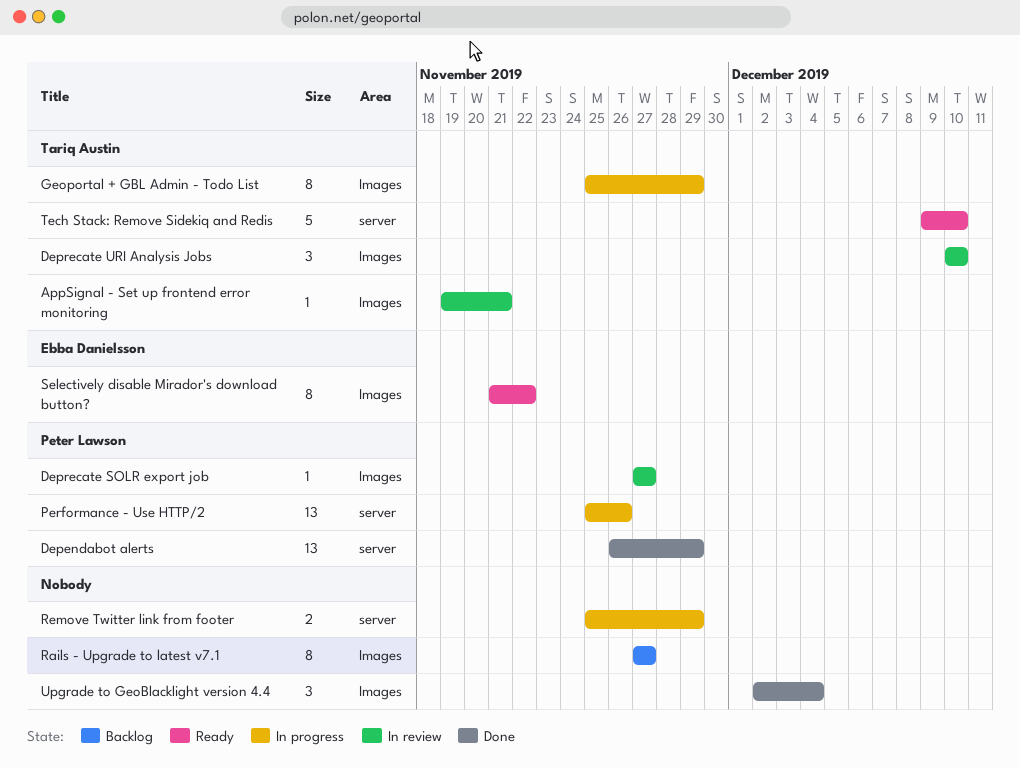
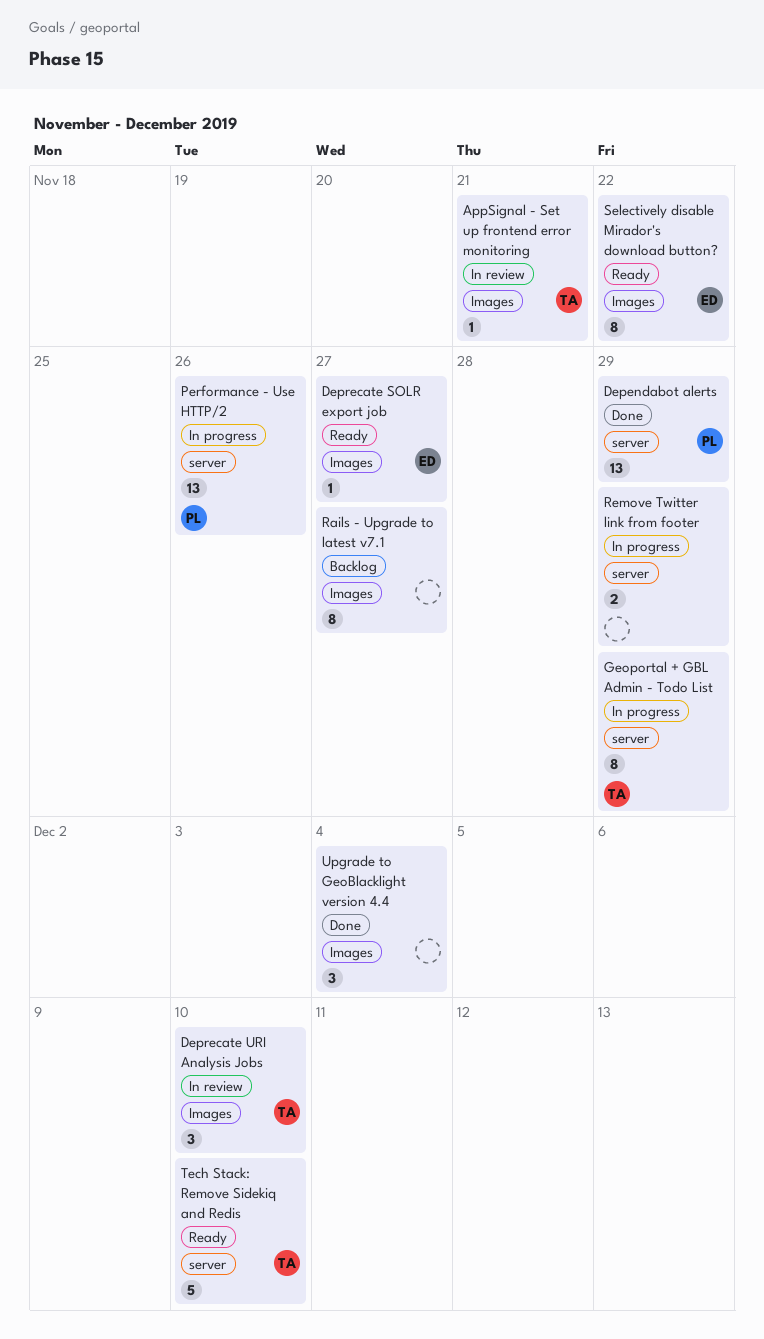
Deprecate SOLR export job, status: In review -> Ready
Deprecate SOLR export job, owner: Peter Lawson -> Ebba Danielsson
Geoportal + GBL Admin - Todo List, label: Images -> server

